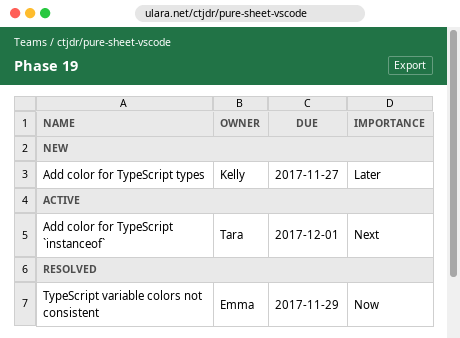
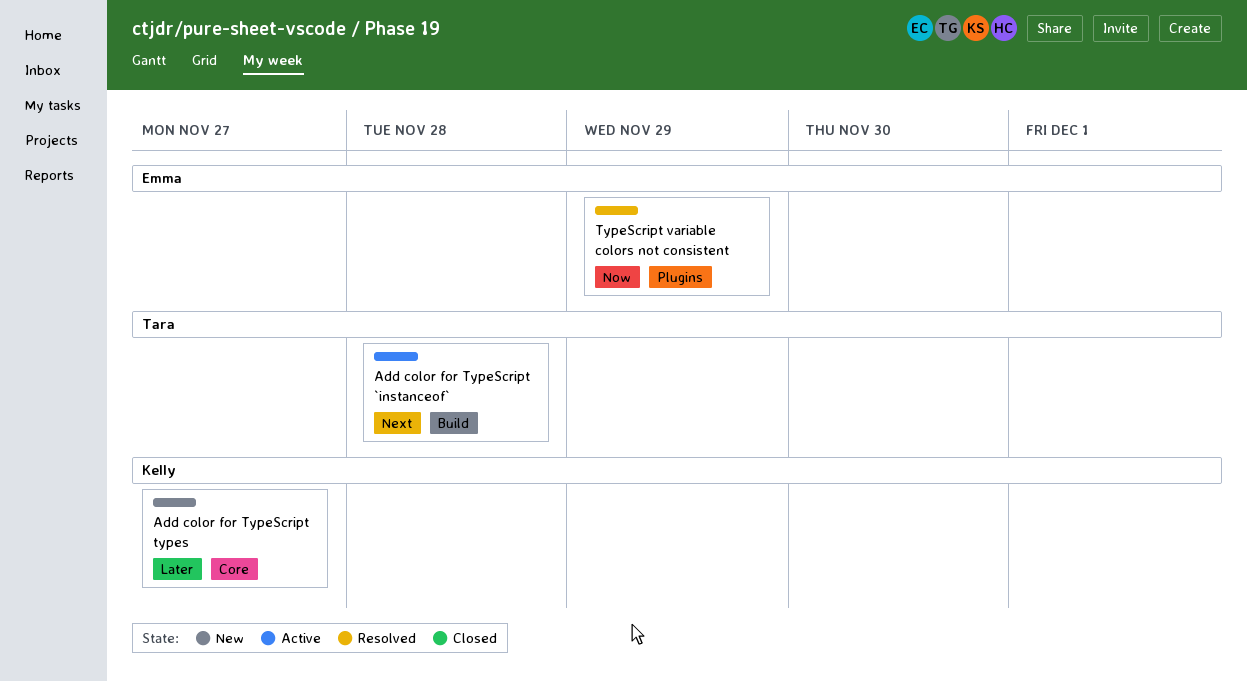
Add color for TypeScript `instanceof`, due: Dec 1 -> Nov 28

